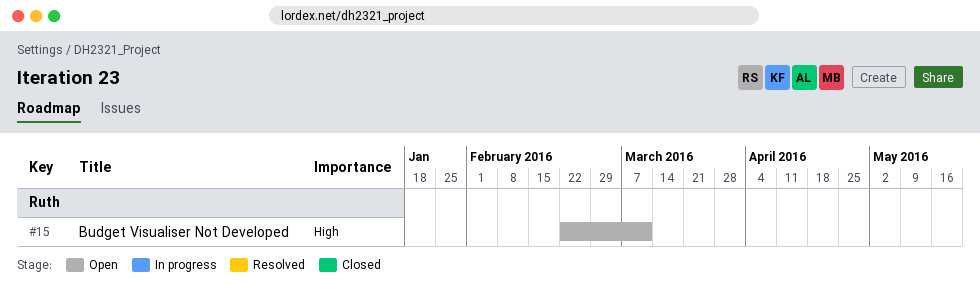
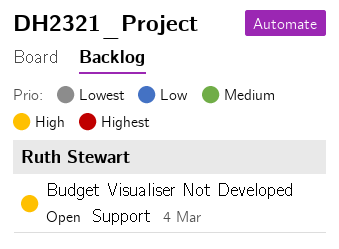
Budget Visualiser Not Developed, due: Mar 11 -> Mar 4

